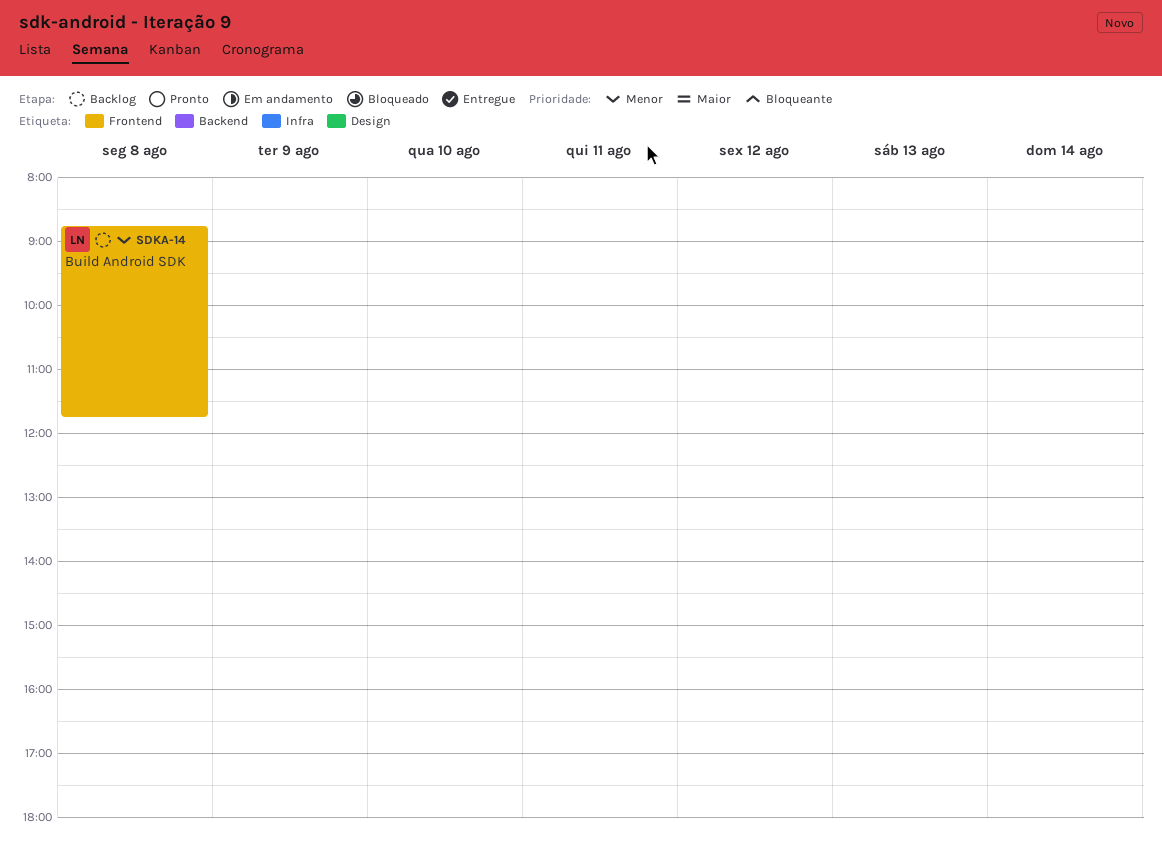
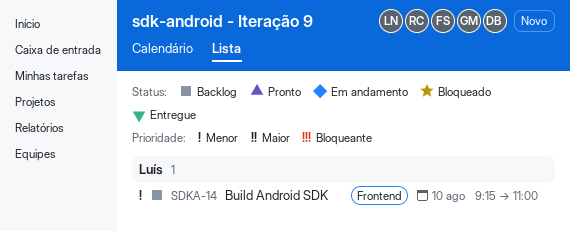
SDKA-14, day: Aug 8 -> Aug 10
SDKA-14, begins: 08:45 -> 09:15
SDKA-14, ends: 11:45 -> 11:00

